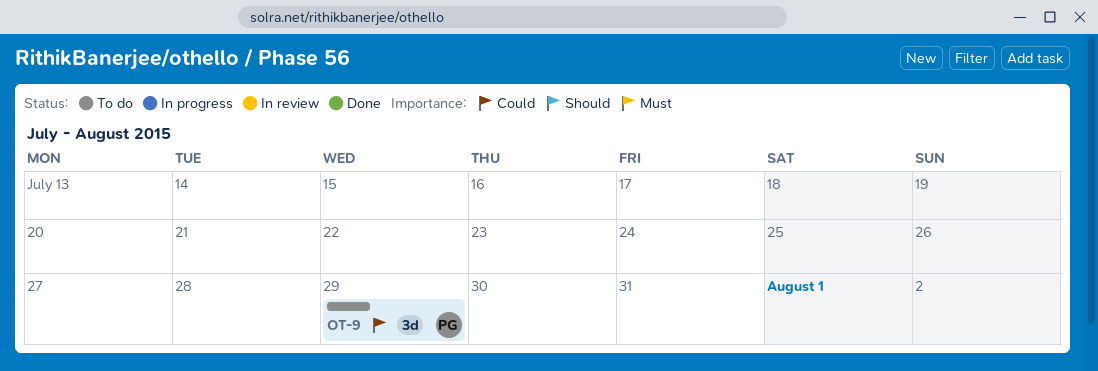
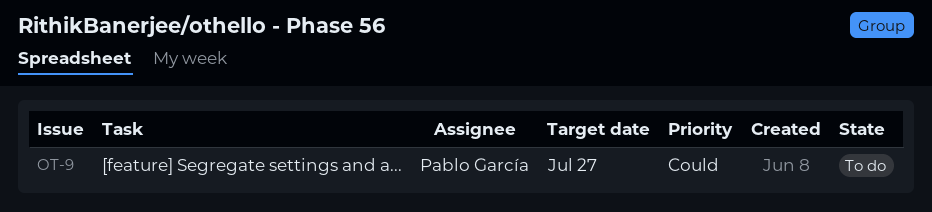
OT-9, due: Jul 29 -> Jul 27

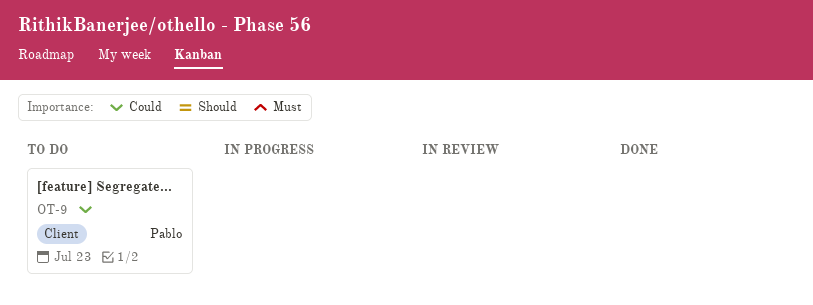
OT-9, due: Jul 27 -> Jul 23

